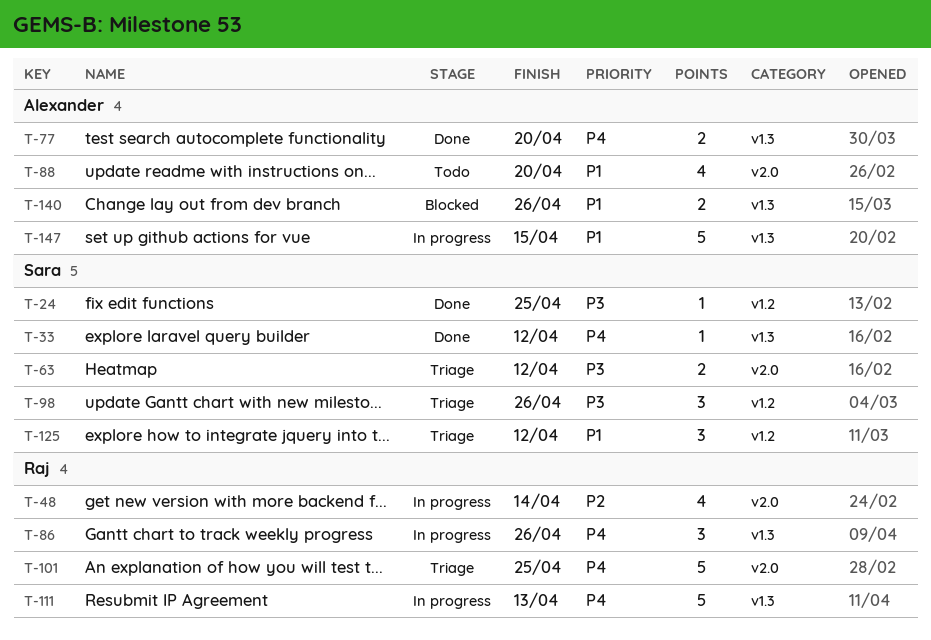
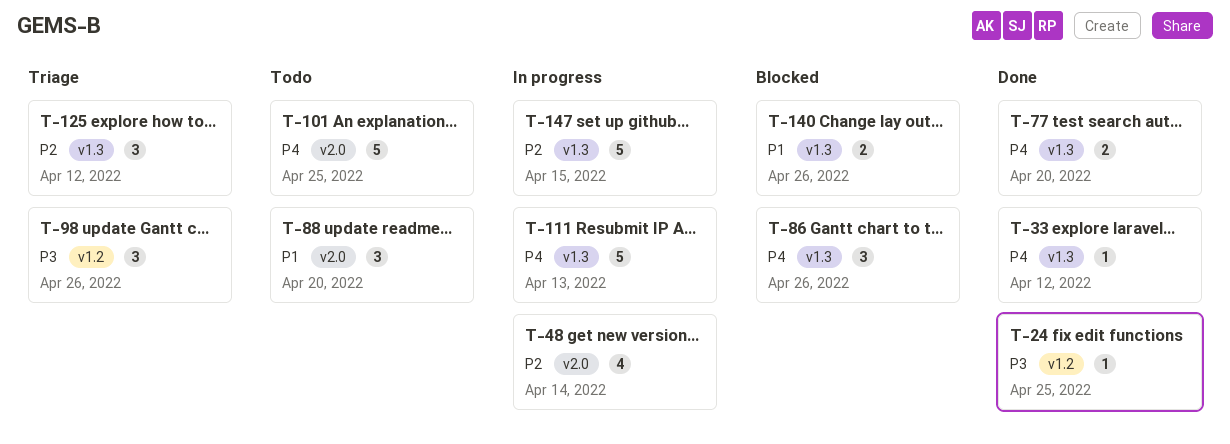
T-63: present -> none
T-86, status: In progress -> Blocked
T-88, estimate: 4 -> 3
T-101, status: Triage -> Todo
T-125, priority: P1 -> P2
T-125, label: v1.2 -> v1.3
T-147, priority: P1 -> P2

